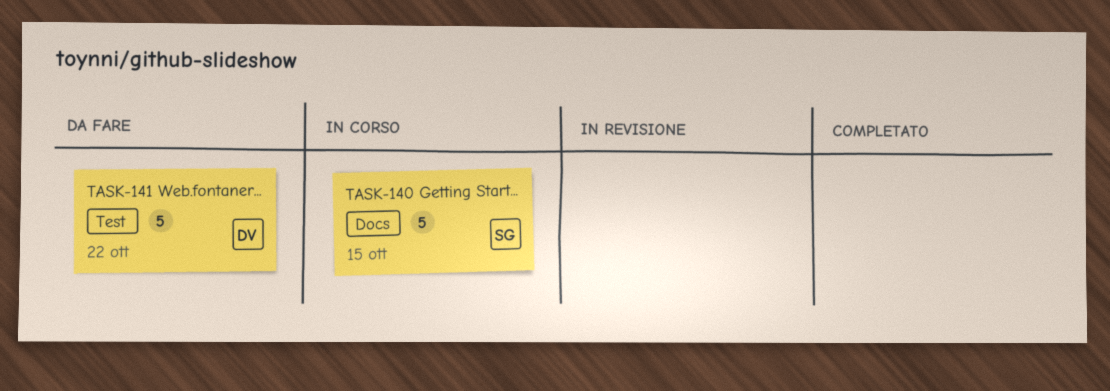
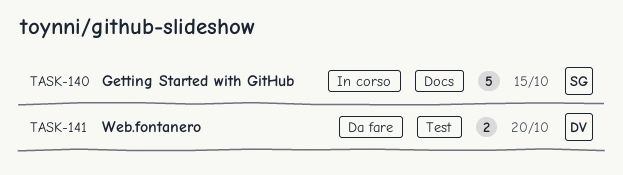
TASK-141, estimate: 5 -> 2
TASK-141, due: Oct 22 -> Oct 20

